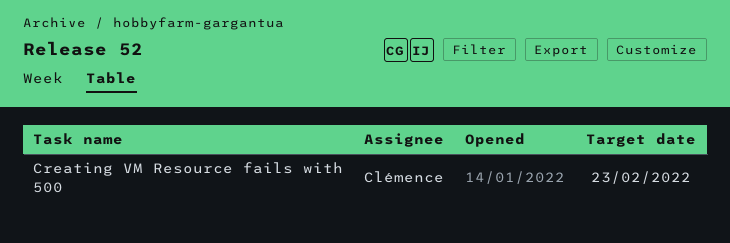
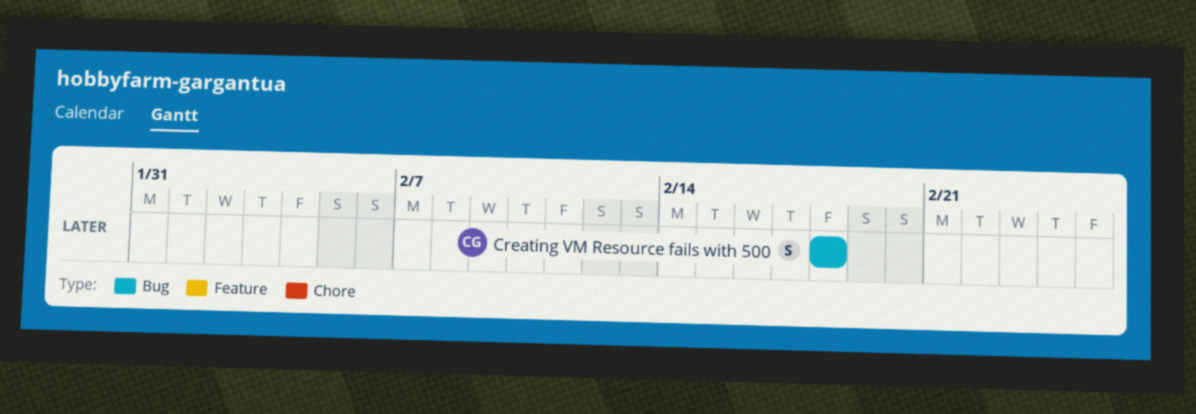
Creating VM Resource fails with 500, due: Feb 23 -> Feb 18

